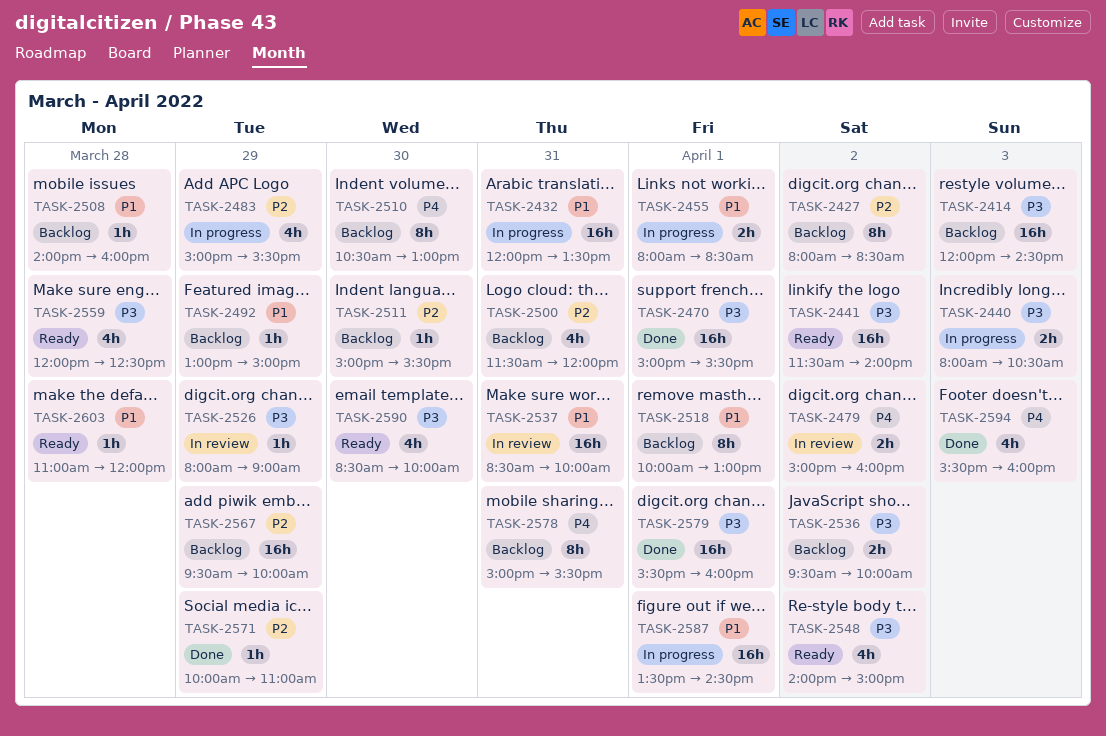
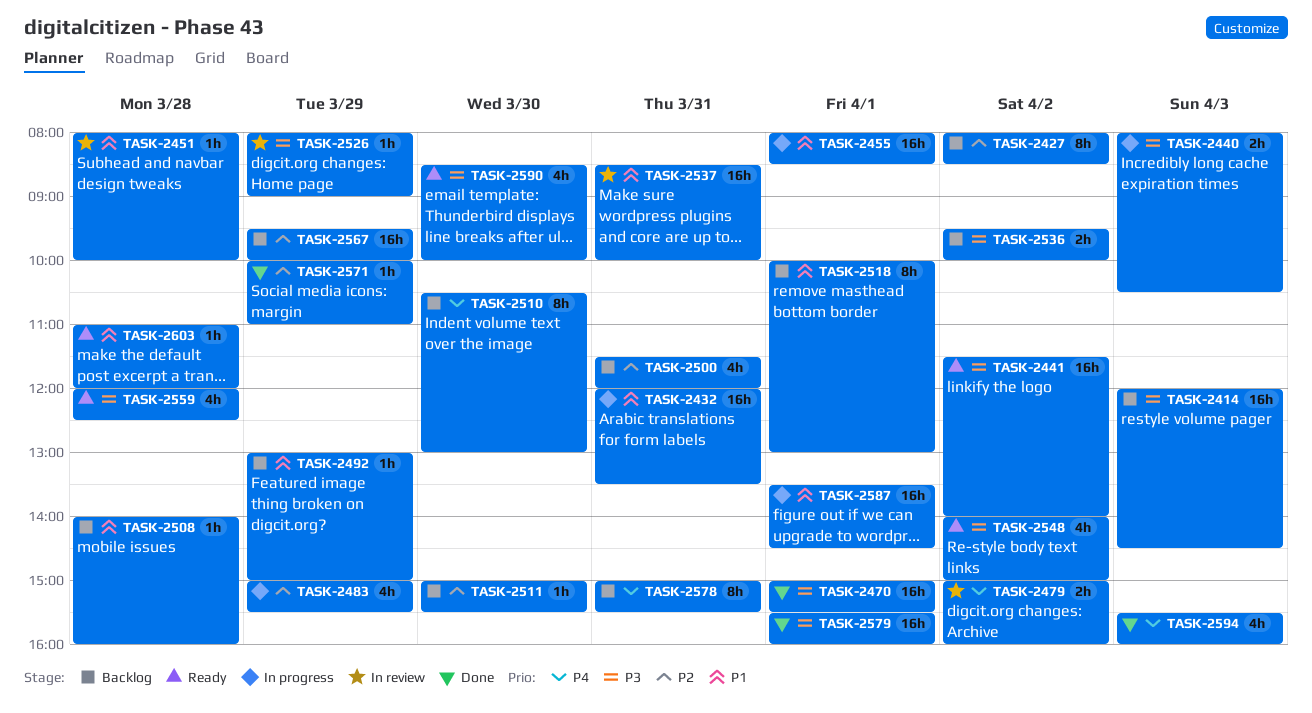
TASK-2451: none -> present
TASK-2455, estimate: 2h -> 16h

